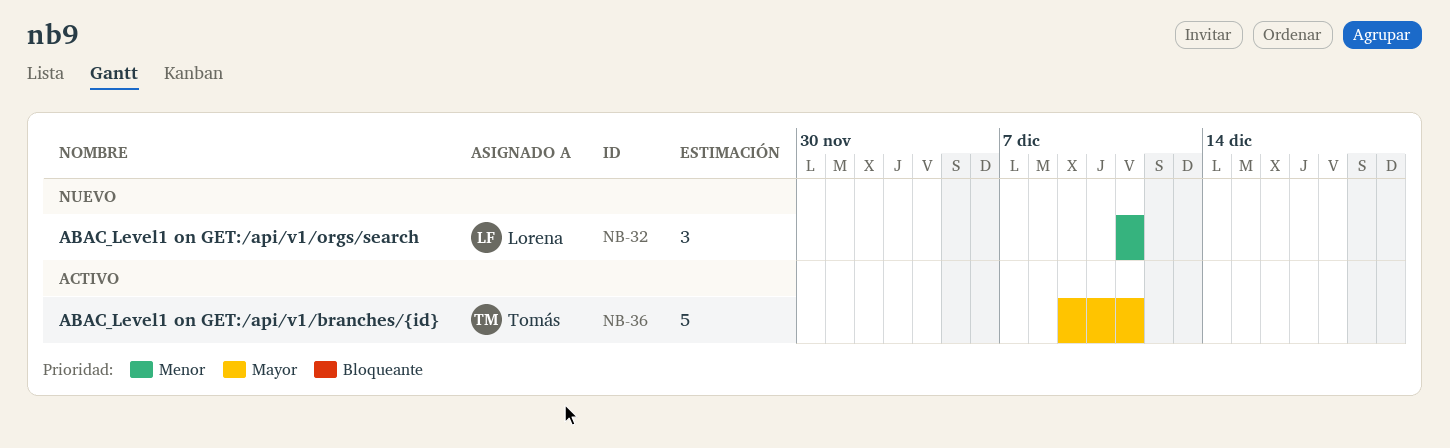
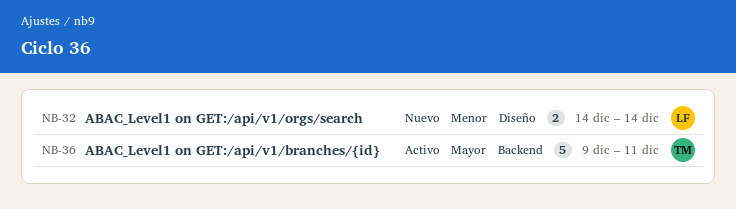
NB-32, estimate: 3 -> 2
NB-32, start: Dec 11 -> Dec 14
NB-32, due: Dec 11 -> Dec 14

